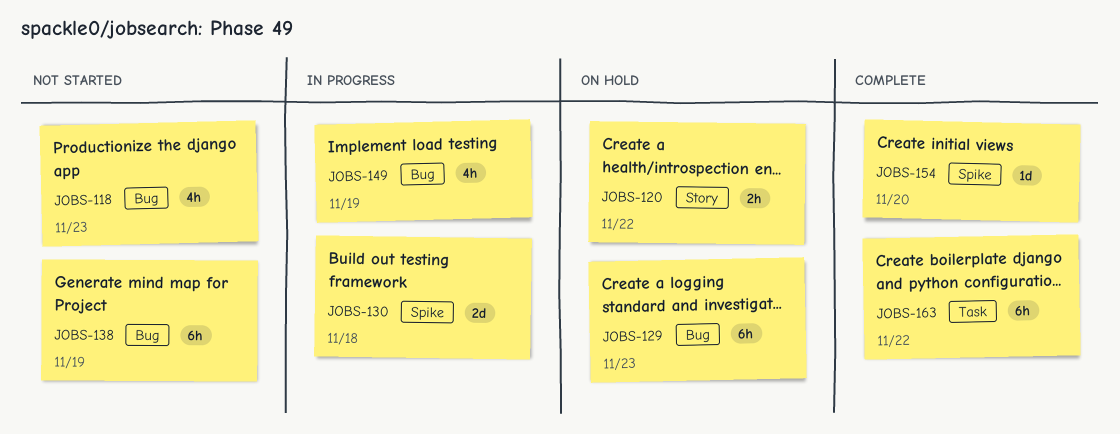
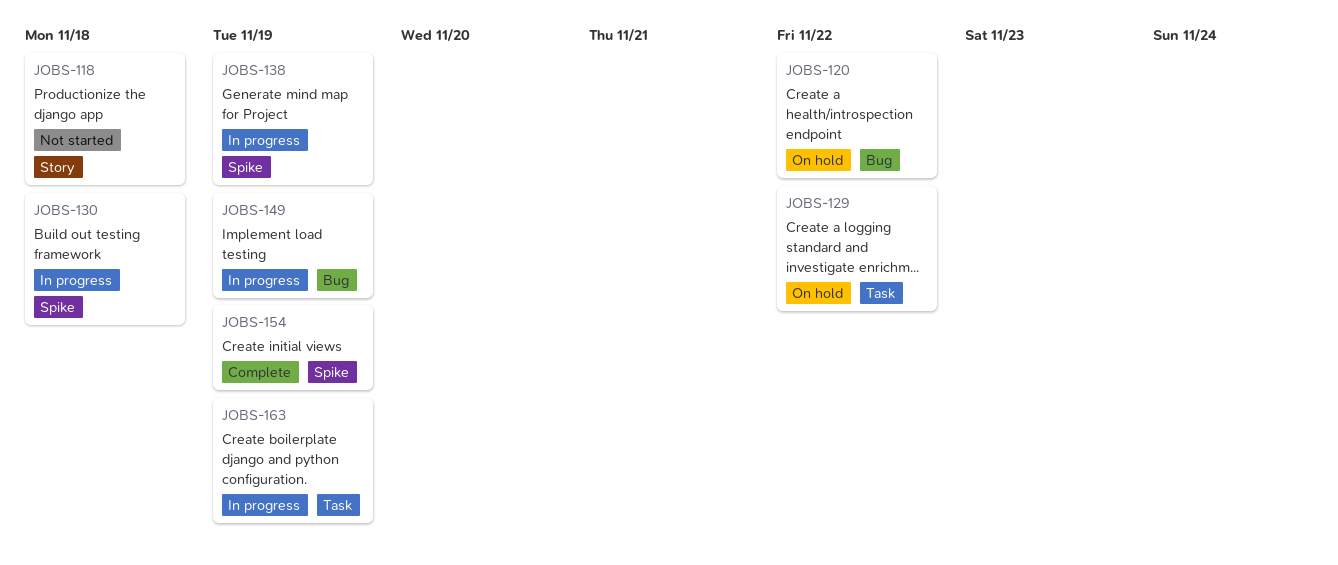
JOBS-118, label: Bug -> Story
JOBS-118, due: Nov 23 -> Nov 18
JOBS-120, label: Story -> Bug
JOBS-129, label: Bug -> Task
JOBS-129, due: Nov 23 -> Nov 22
JOBS-138, status: Not started -> In progress
JOBS-138, label: Bug -> Spike
JOBS-154, due: Nov 20 -> Nov 19
JOBS-163, status: Complete -> In progress
JOBS-163, due: Nov 22 -> Nov 19

